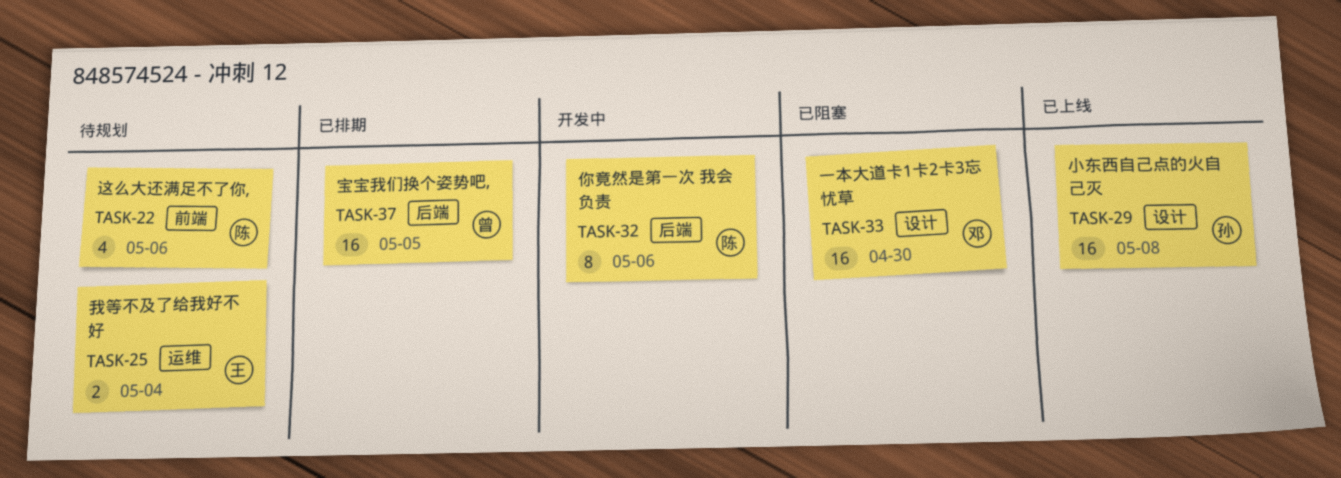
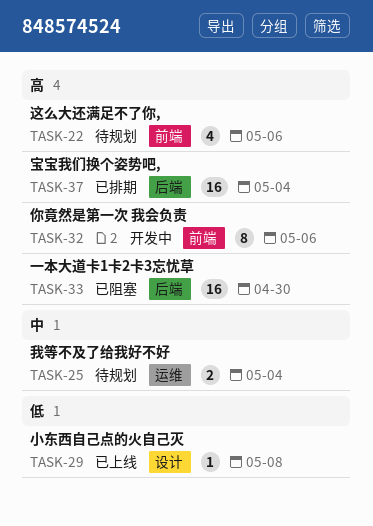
TASK-29, estimate: 16 -> 1
TASK-32, label: 后端 -> 前端
TASK-33, label: 设计 -> 后端
TASK-37, due: May 5 -> May 4

